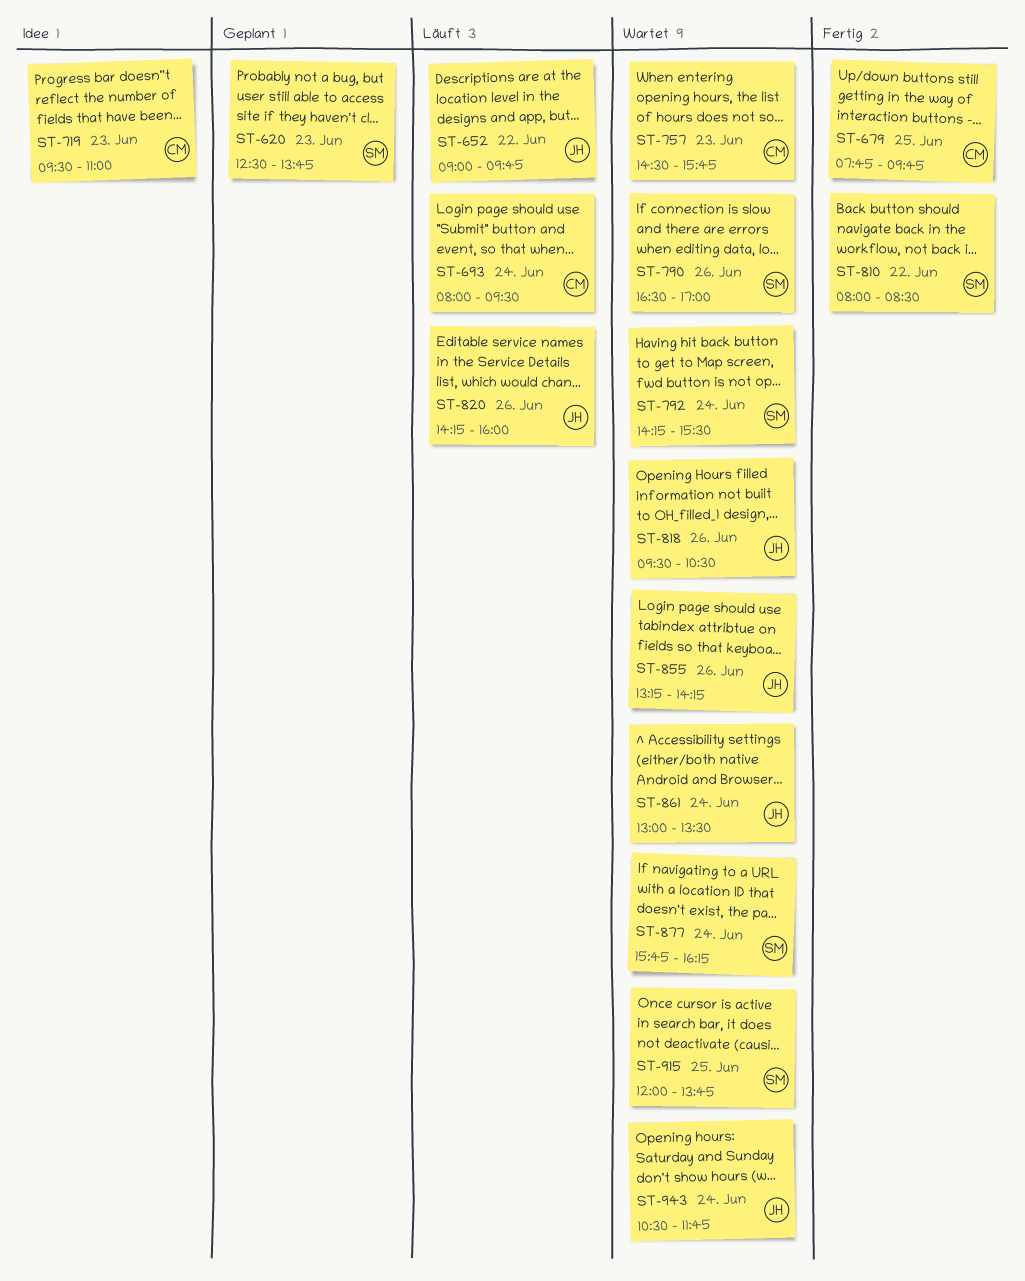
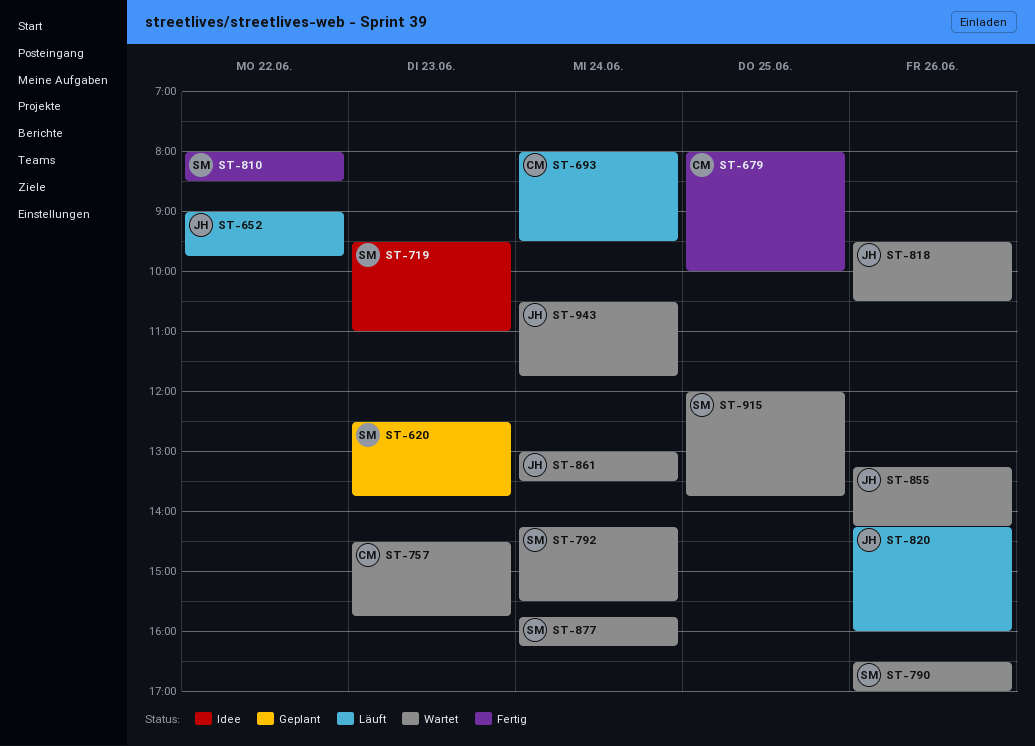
ST-679, begins: 07:45 -> 08:00
ST-679, ends: 09:45 -> 10:00
ST-719, owner: CM -> SM

